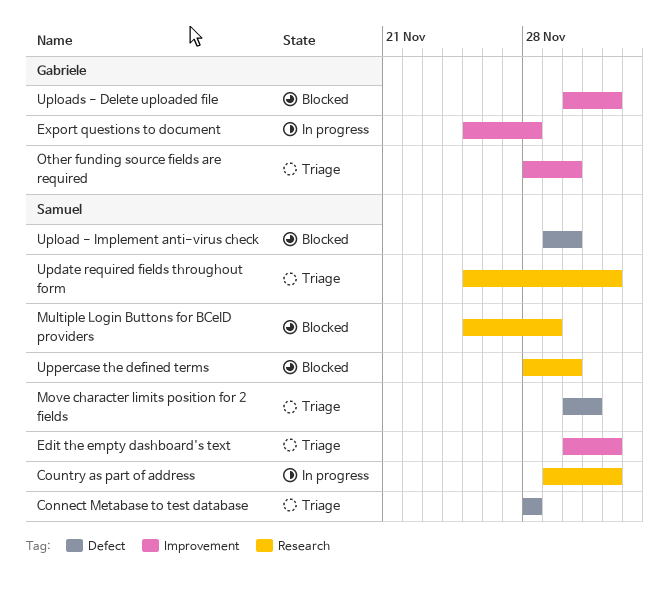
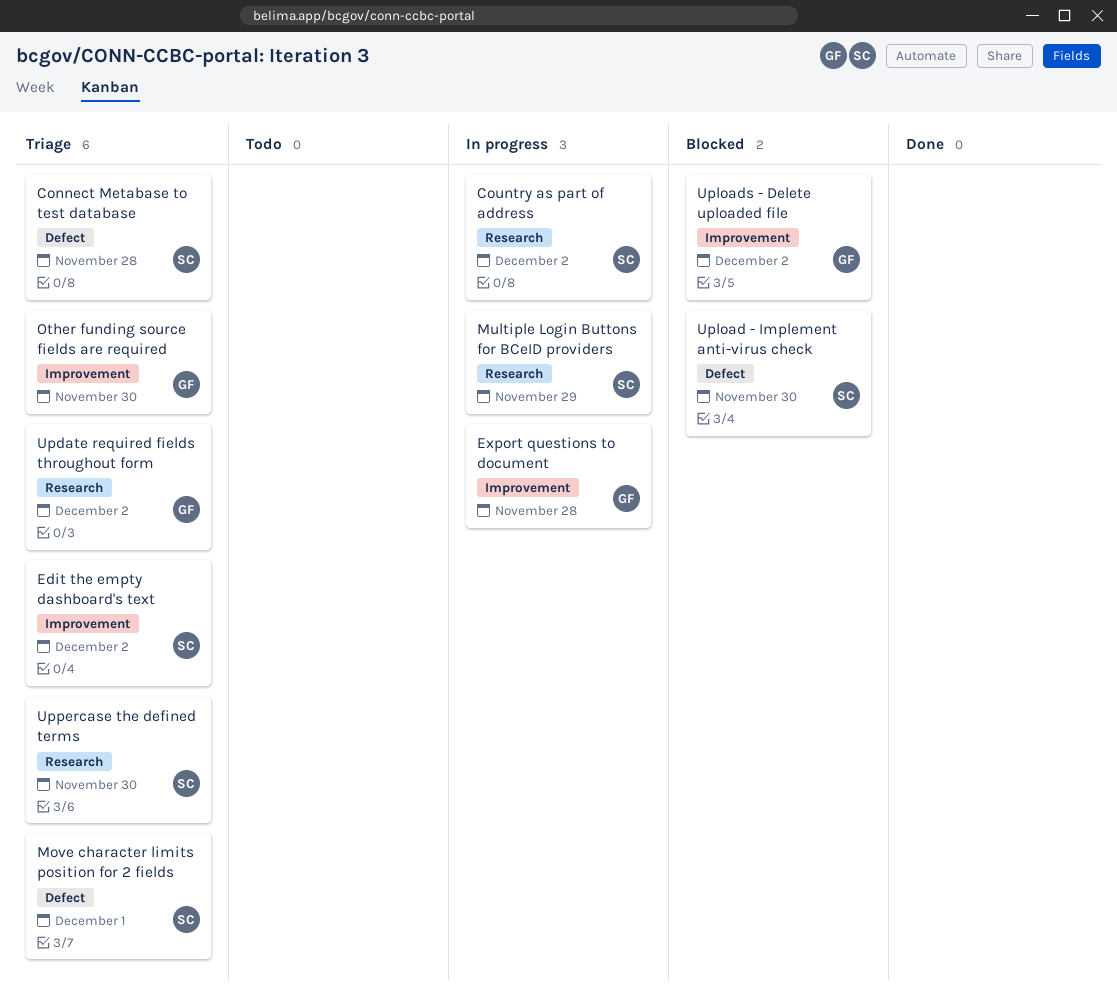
Multiple Login Buttons for BCeID providers, status: Blocked -> In progress
Update required fields throughout form, owner: Samuel -> Gabriele
Uppercase the defined terms, status: Blocked -> Triage

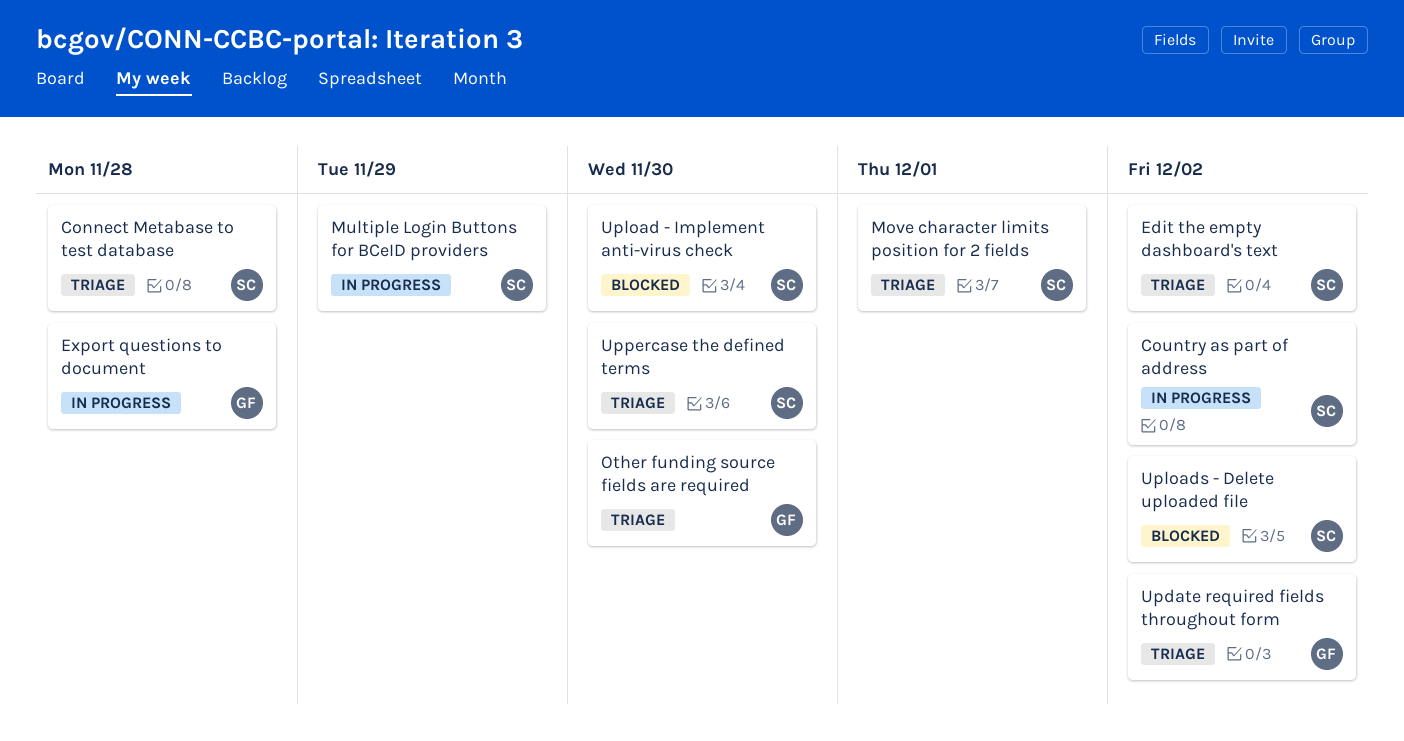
Uploads - Delete uploaded file, owner: GF -> SC

